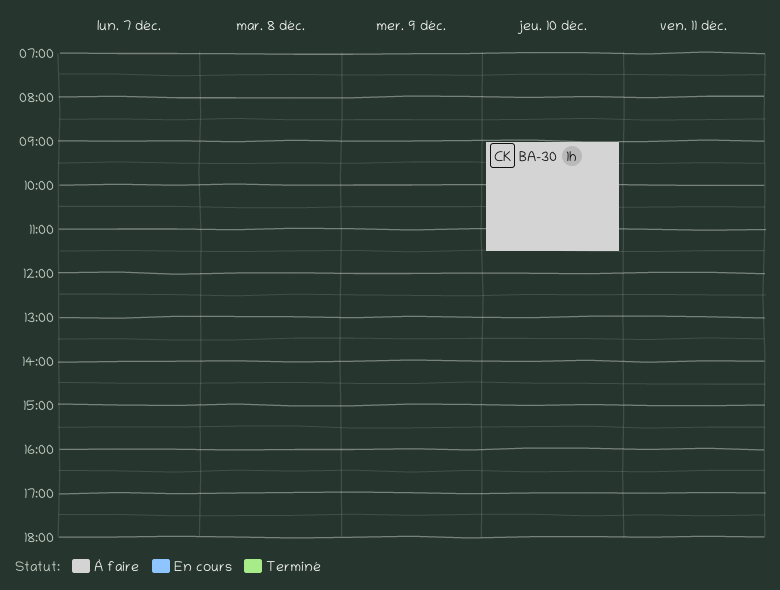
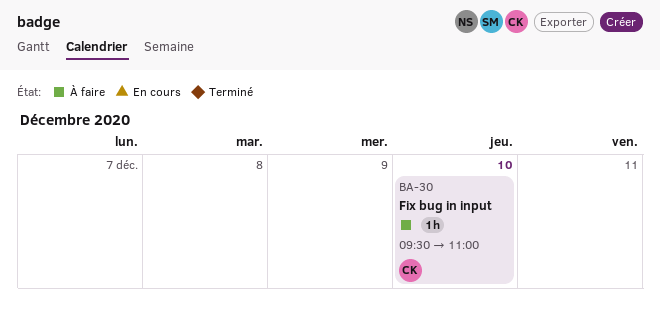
BA-30, begins: 09:00 -> 09:30
BA-30, ends: 11:30 -> 11:00

